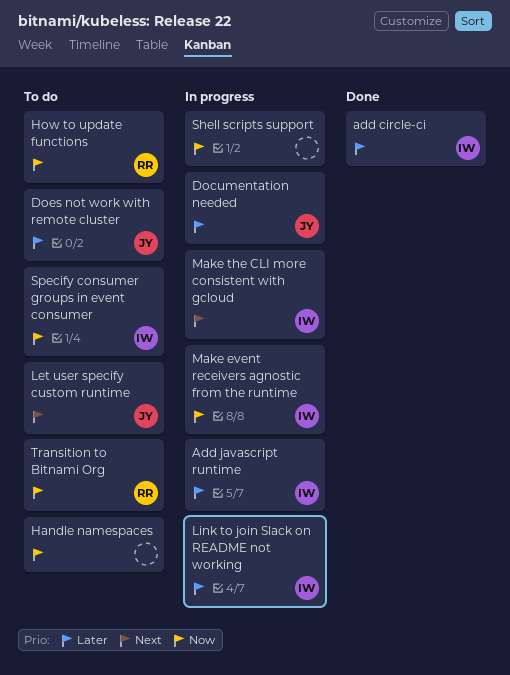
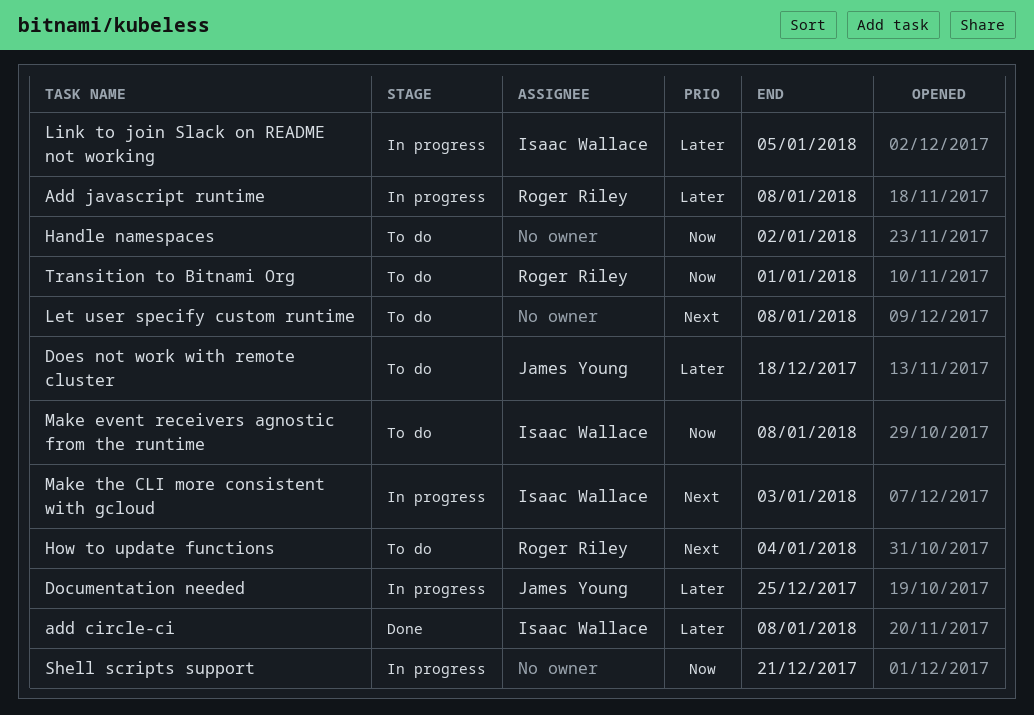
Add javascript runtime, owner: Isaac Wallace -> Roger Riley
How to update functions, priority: Now -> Next
Let user specify custom runtime, owner: James Young -> none
Make event receivers agnostic from the runtime, status: In progress -> To do
Specify consumer groups in event consumer: present -> none

